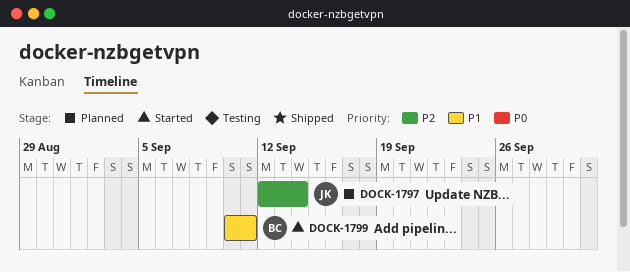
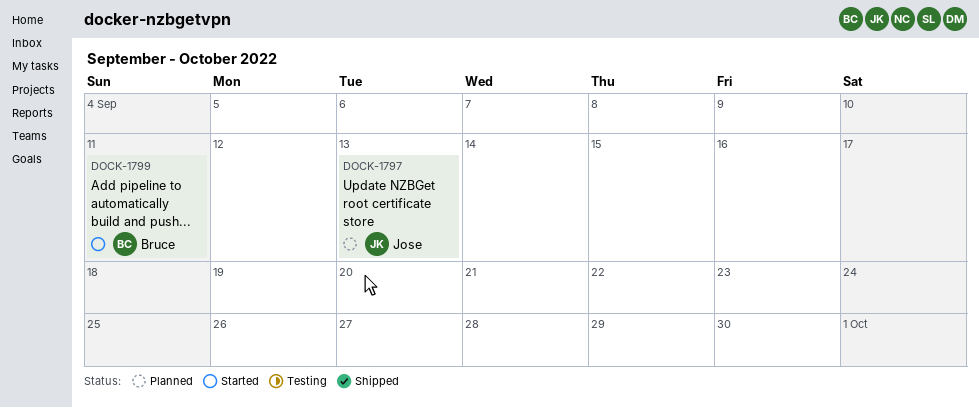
DOCK-1797, due: Sep 14 -> Sep 13

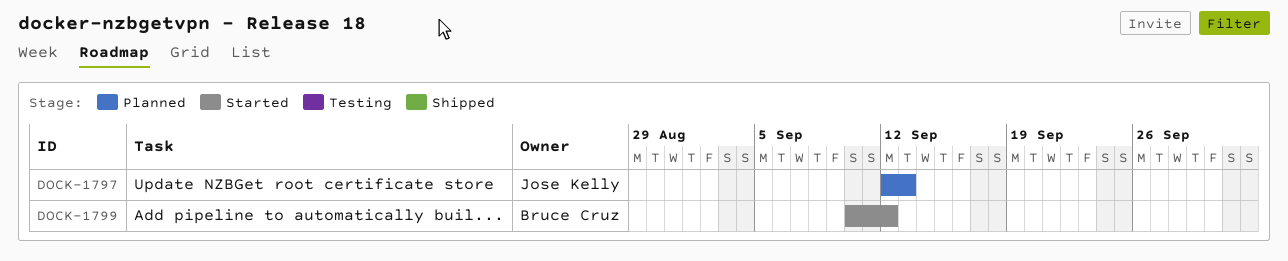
DOCK-1799, due: Sep 11 -> Sep 12

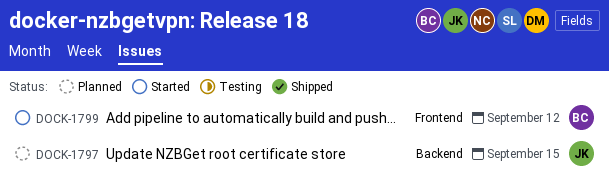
DOCK-1797, due: Sep 13 -> Sep 15

